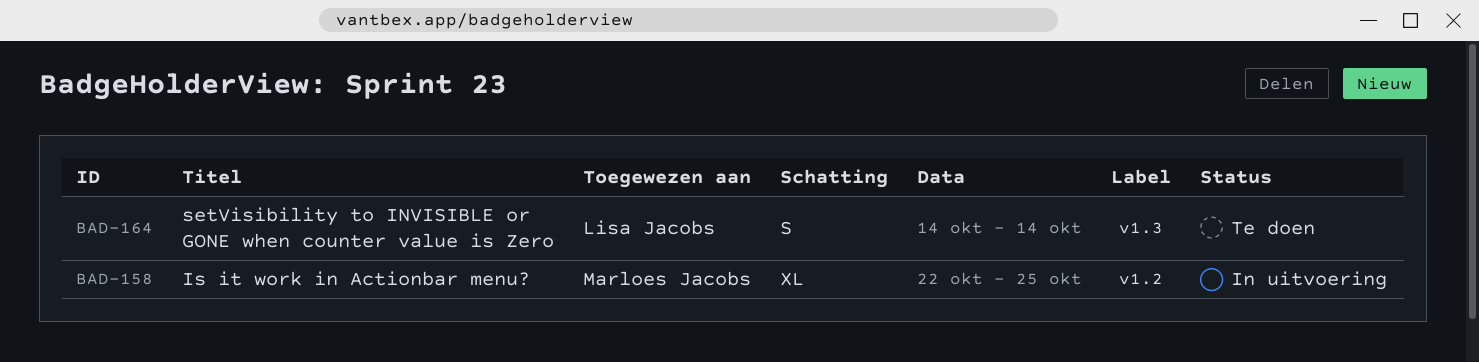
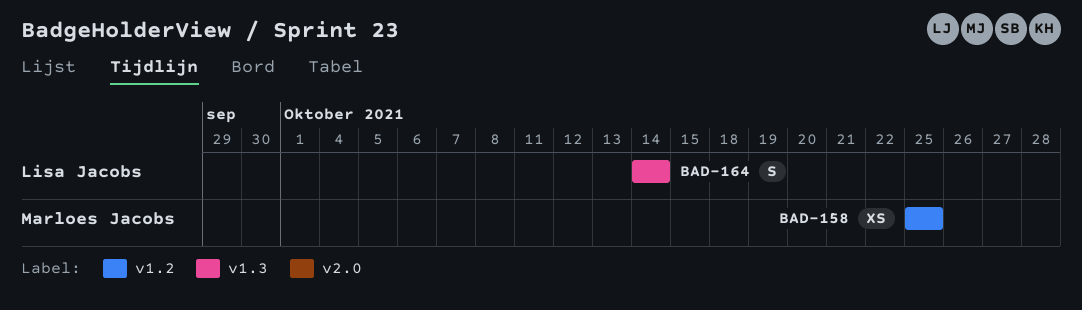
BAD-158, estimate: XL -> XS
BAD-158, start: Oct 22 -> Oct 25

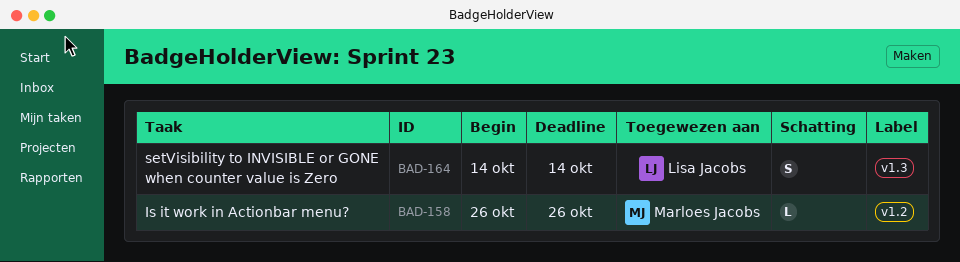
BAD-158, estimate: XS -> L
BAD-158, start: Oct 25 -> Oct 26
BAD-158, due: Oct 25 -> Oct 26

